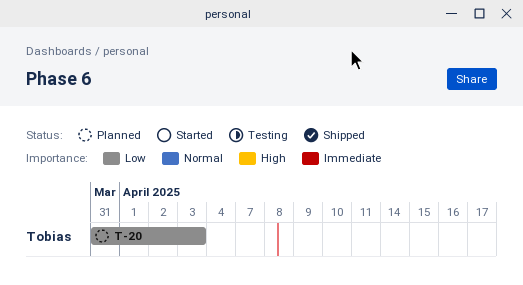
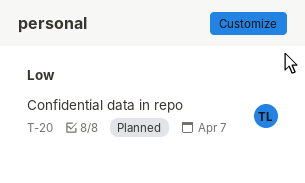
T-20, due: Apr 3 -> Apr 7

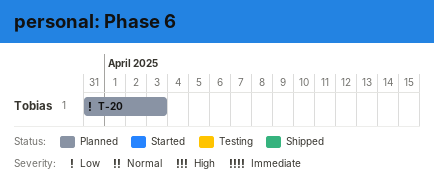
T-20, due: Apr 7 -> Apr 3

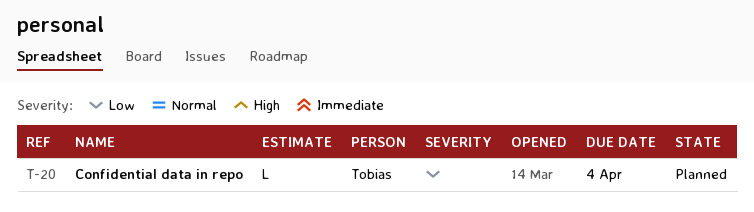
T-20, due: Apr 3 -> Apr 4

